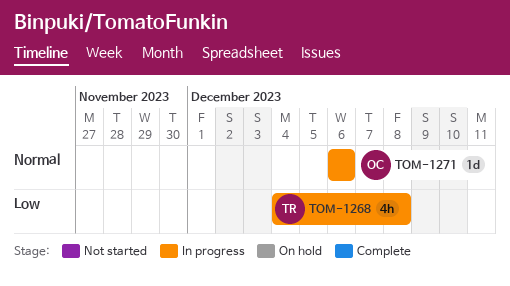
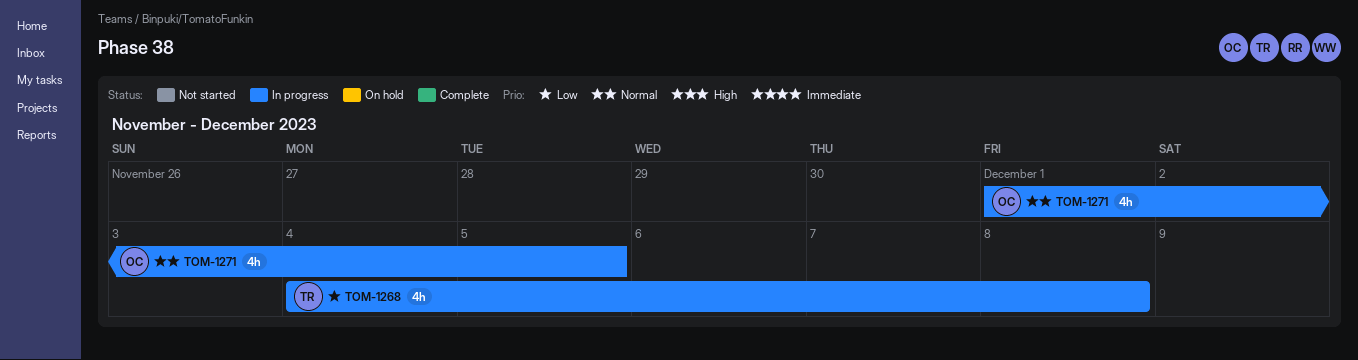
TOM-1271, estimate: 1d -> 4h
TOM-1271, start: Dec 6 -> Dec 1
TOM-1271, due: Dec 6 -> Dec 5

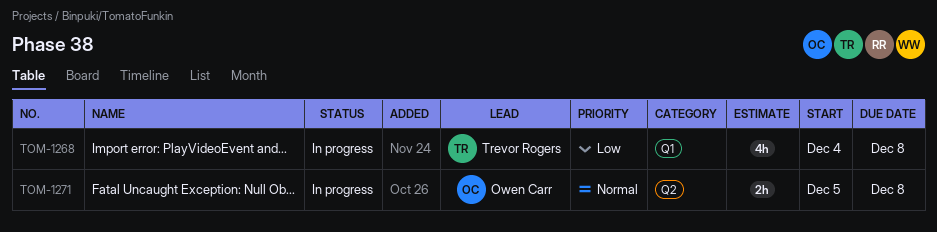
TOM-1271, estimate: 4h -> 2h
TOM-1271, start: Dec 1 -> Dec 5
TOM-1271, due: Dec 5 -> Dec 8

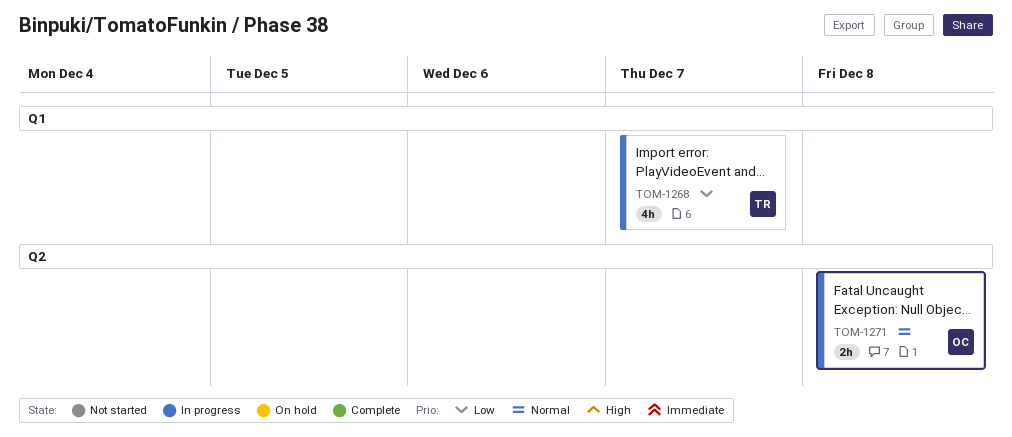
TOM-1268, due: Dec 8 -> Dec 7

